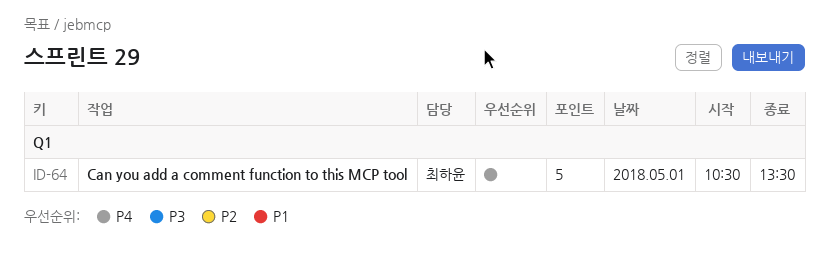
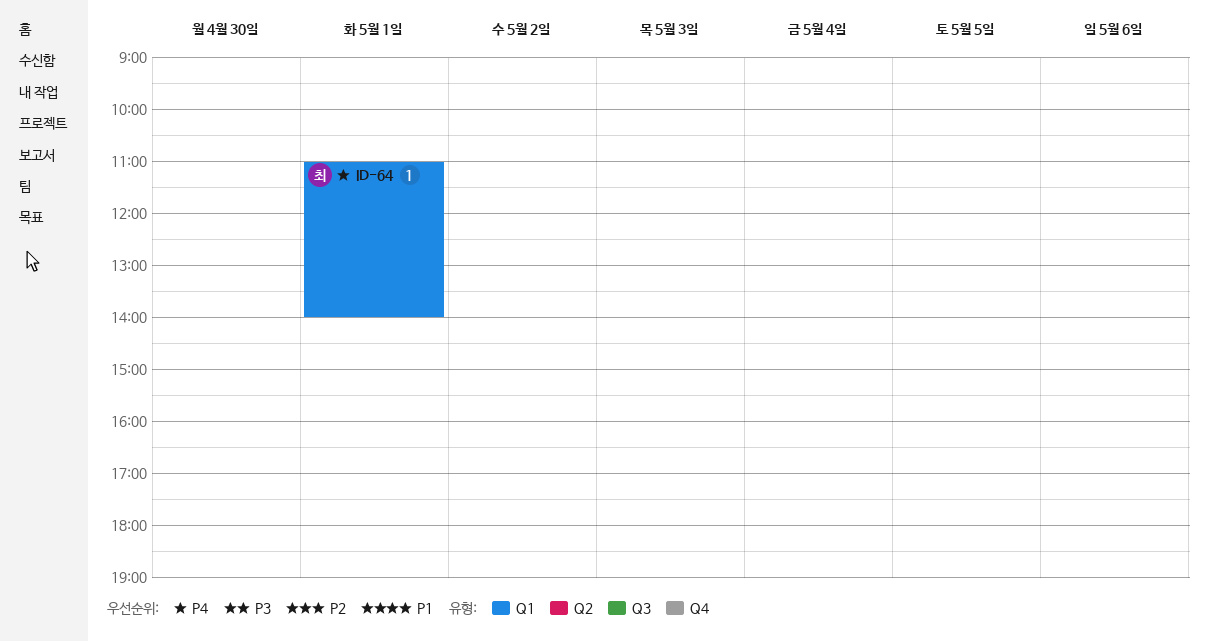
ID-64, estimate: 5 -> 1
ID-64, begins: 10:30 -> 11:00
ID-64, ends: 13:30 -> 14:00

